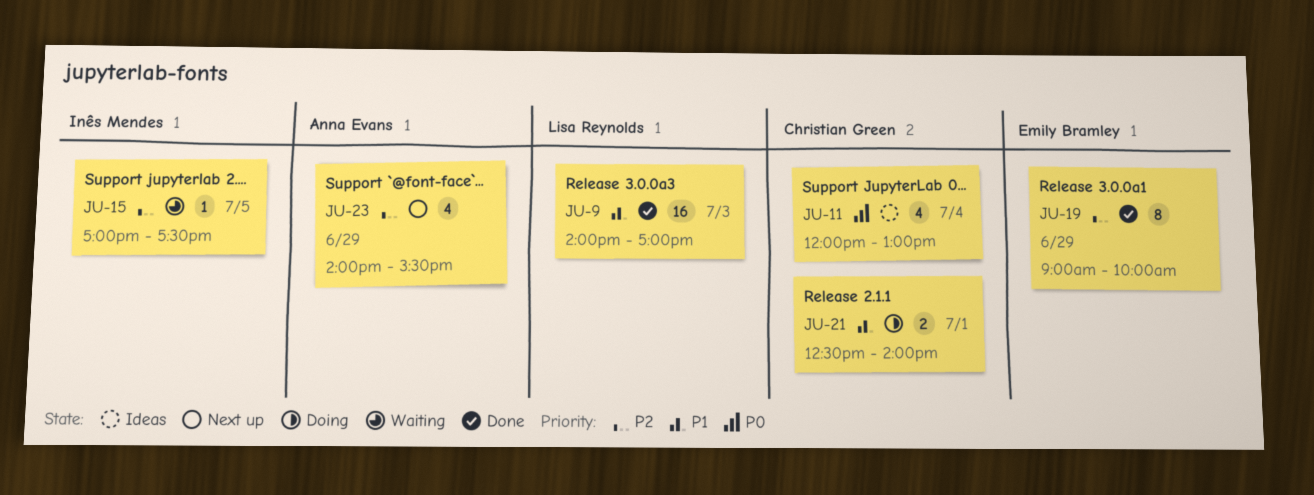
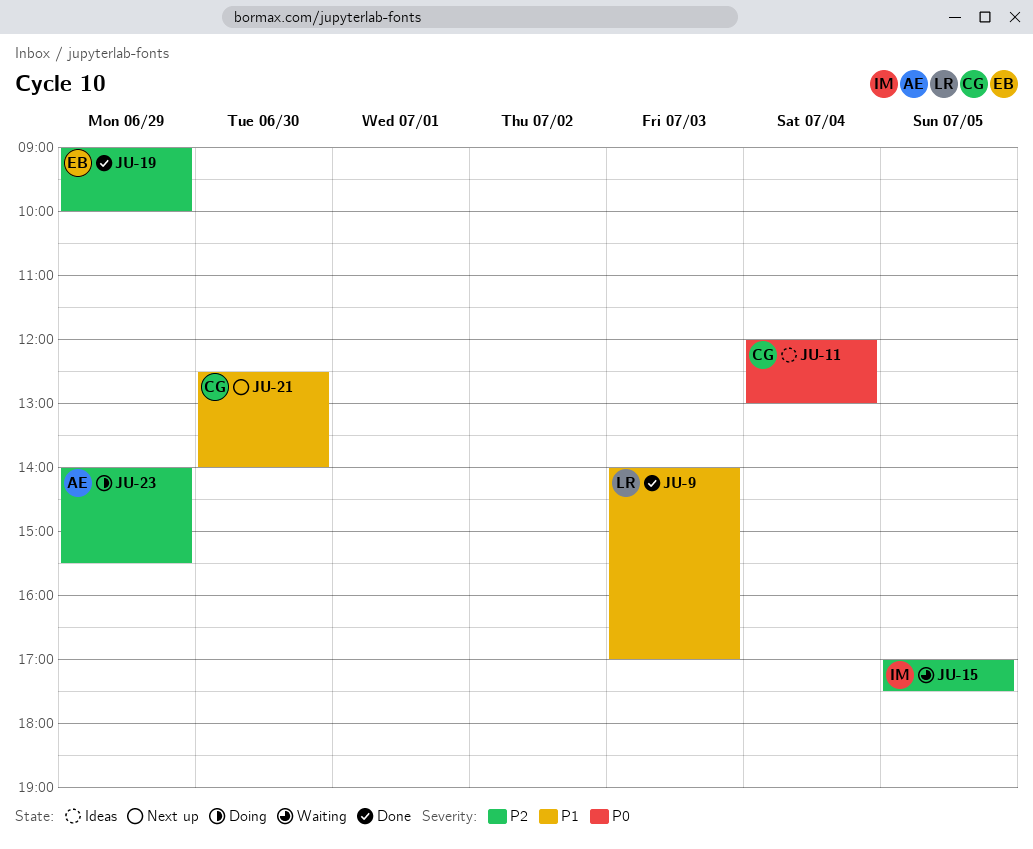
JU-21, status: Doing -> Next up
JU-21, day: Jul 1 -> Jun 30
JU-23, status: Next up -> Doing

